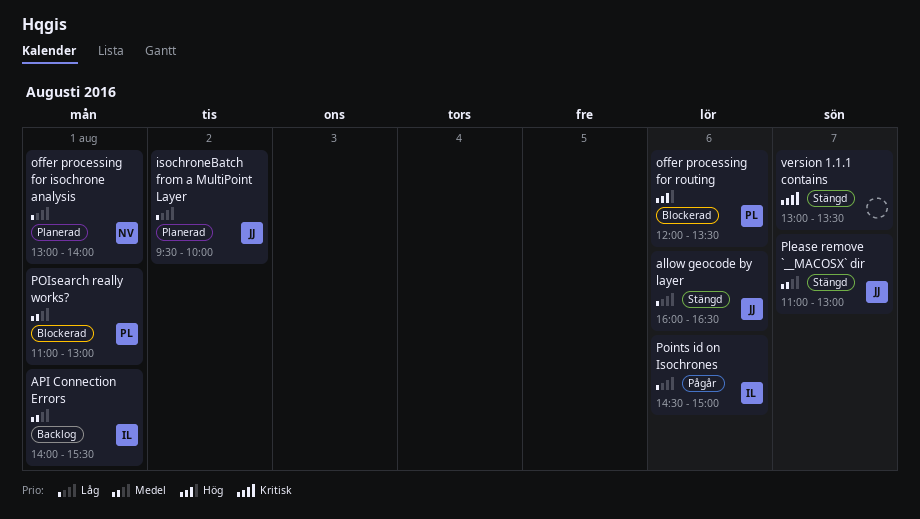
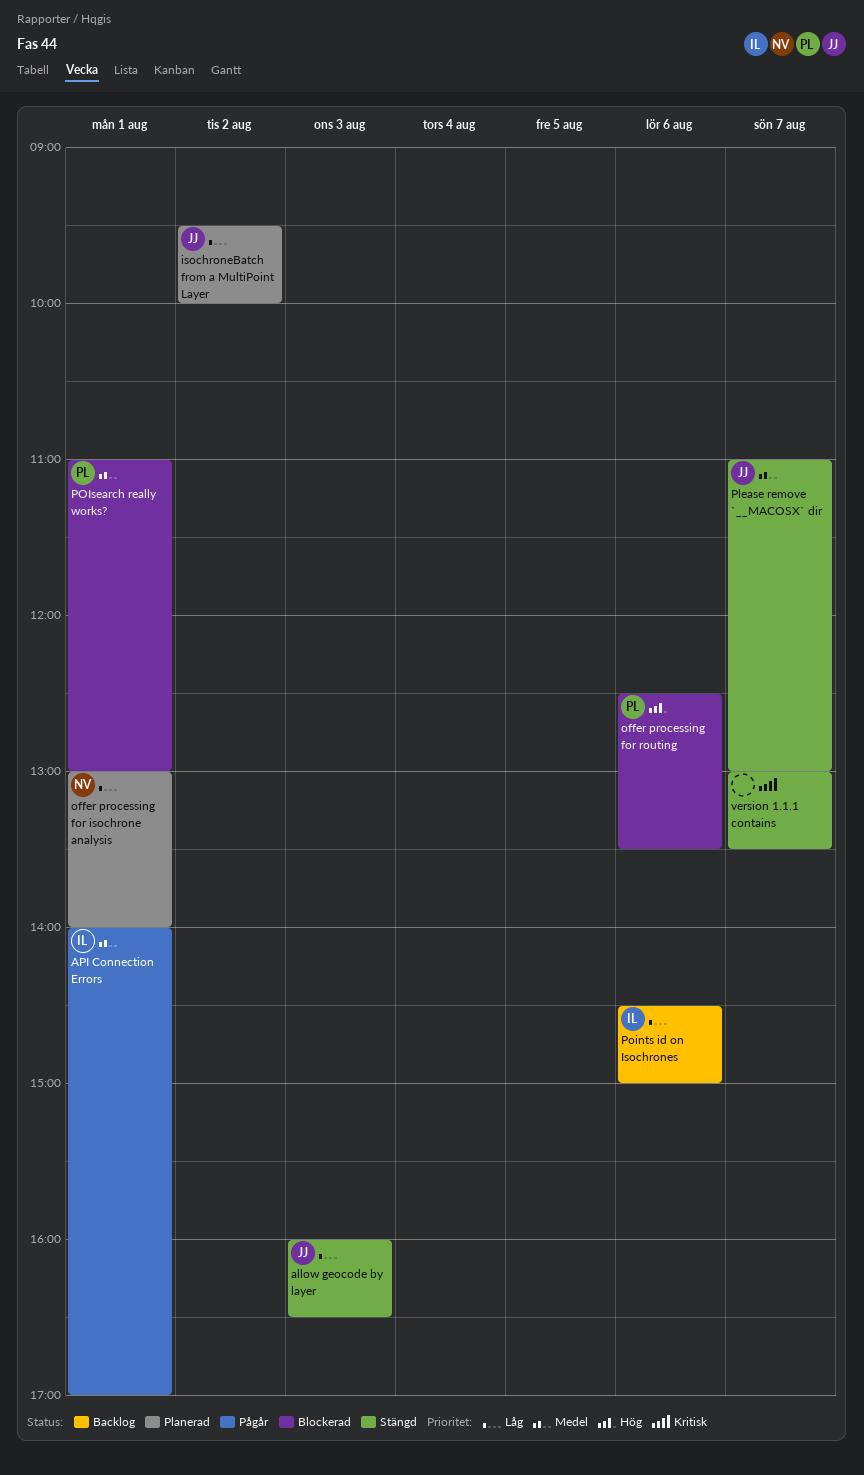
allow geocode by layer, day: Aug 6 -> Aug 3
API Connection Errors, status: Backlog -> Pågår
API Connection Errors, ends: 15:30 -> 17:00
offer processing for routing, begins: 12:00 -> 12:30
Points id on Isochrones, status: Pågår -> Backlog

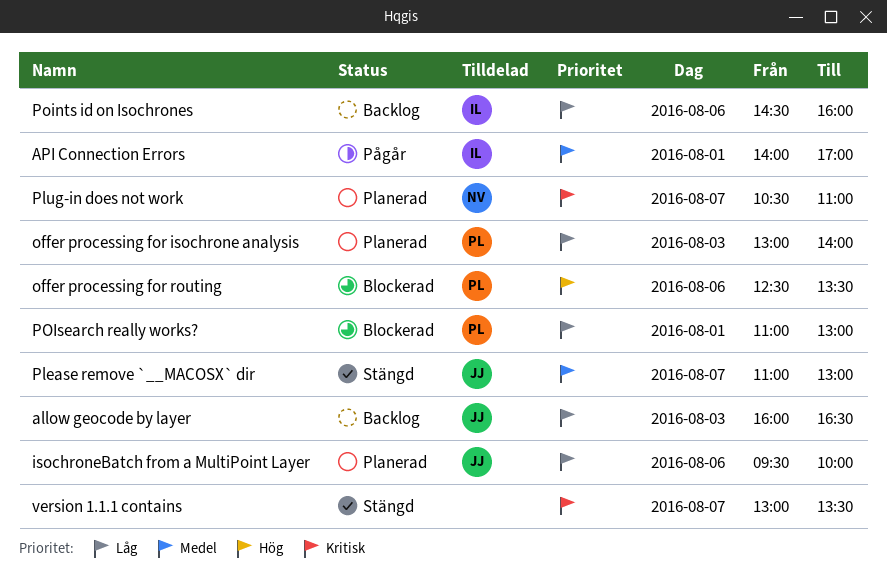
allow geocode by layer, status: Stängd -> Backlog
isochroneBatch from a MultiPoint Layer, day: Aug 2 -> Aug 6
offer processing for isochrone analysis, owner: NV -> PL
offer processing for isochrone analysis, day: Aug 1 -> Aug 3
Plug-in does not work: none -> present
Points id on Isochrones, ends: 15:00 -> 16:00
POIsearch really works?, priority: Medel -> Låg

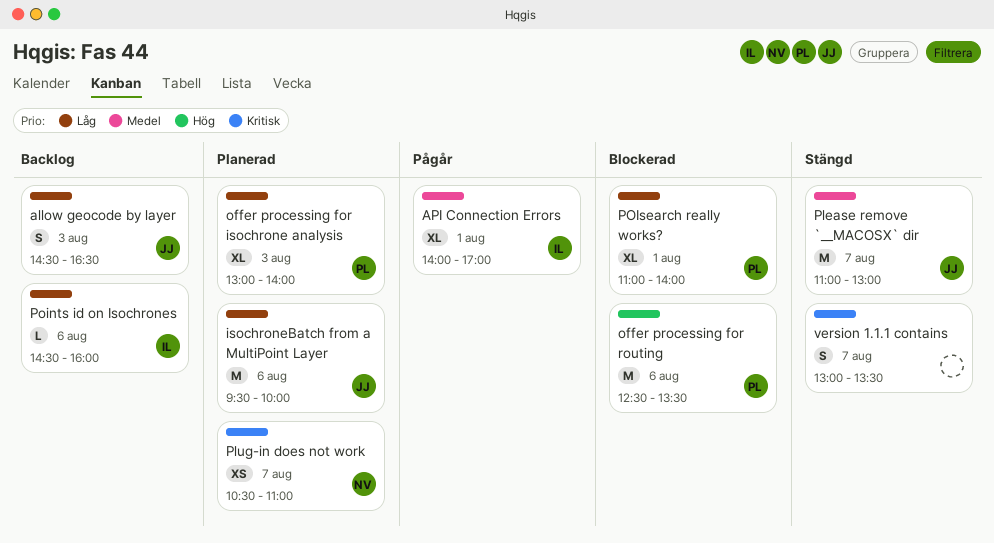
allow geocode by layer, begins: 16:00 -> 14:30
POIsearch really works?, ends: 13:00 -> 14:00

